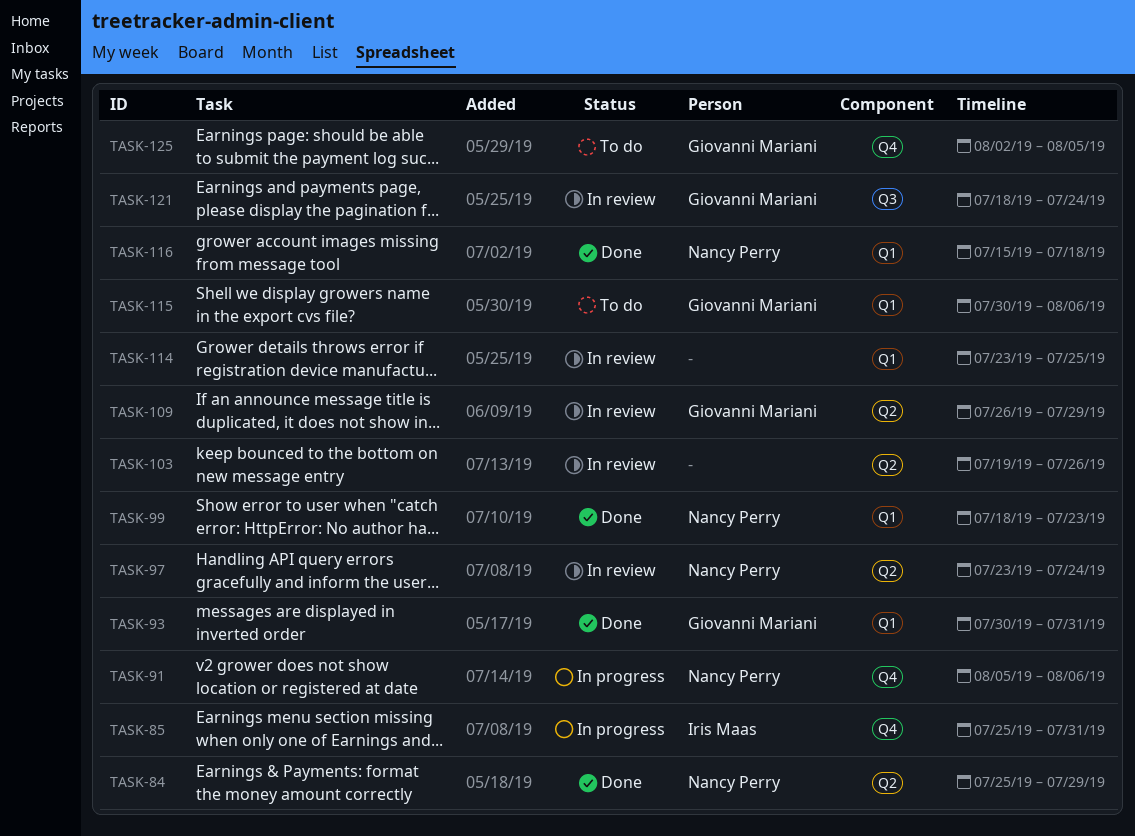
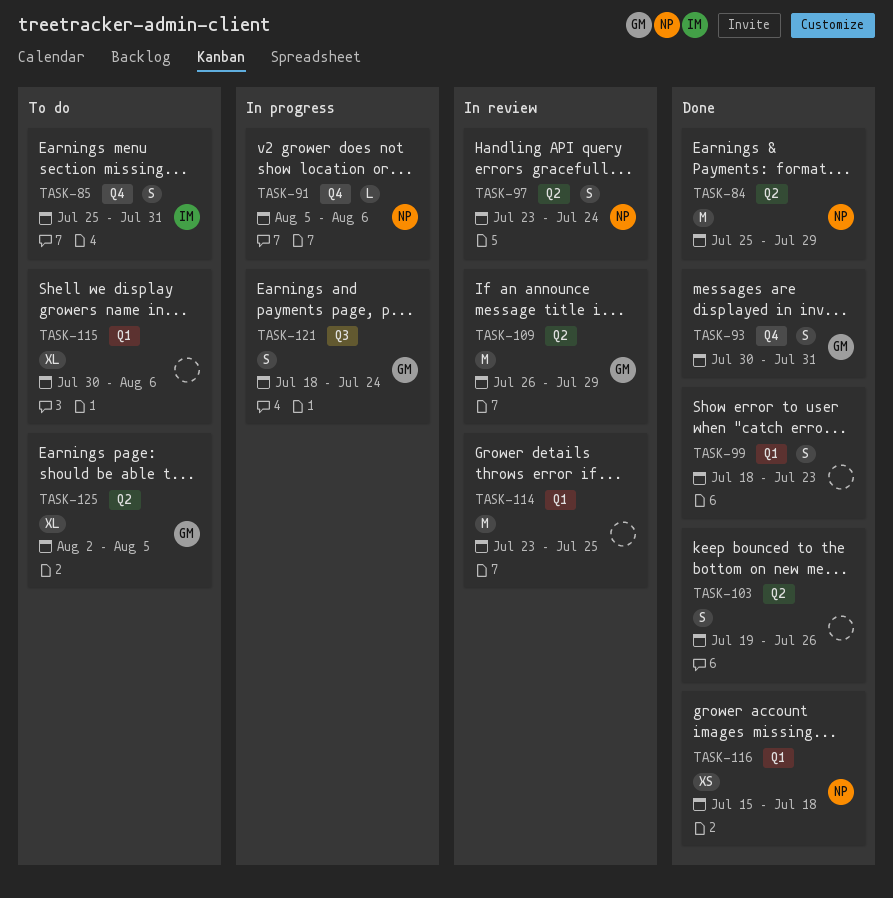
TASK-85, status: In progress -> To do
TASK-93, label: Q1 -> Q4
TASK-99, owner: Nancy Perry -> none
TASK-103, status: In review -> Done
TASK-115, owner: Giovanni Mariani -> none
TASK-121, status: In review -> In progress
TASK-125, label: Q4 -> Q2

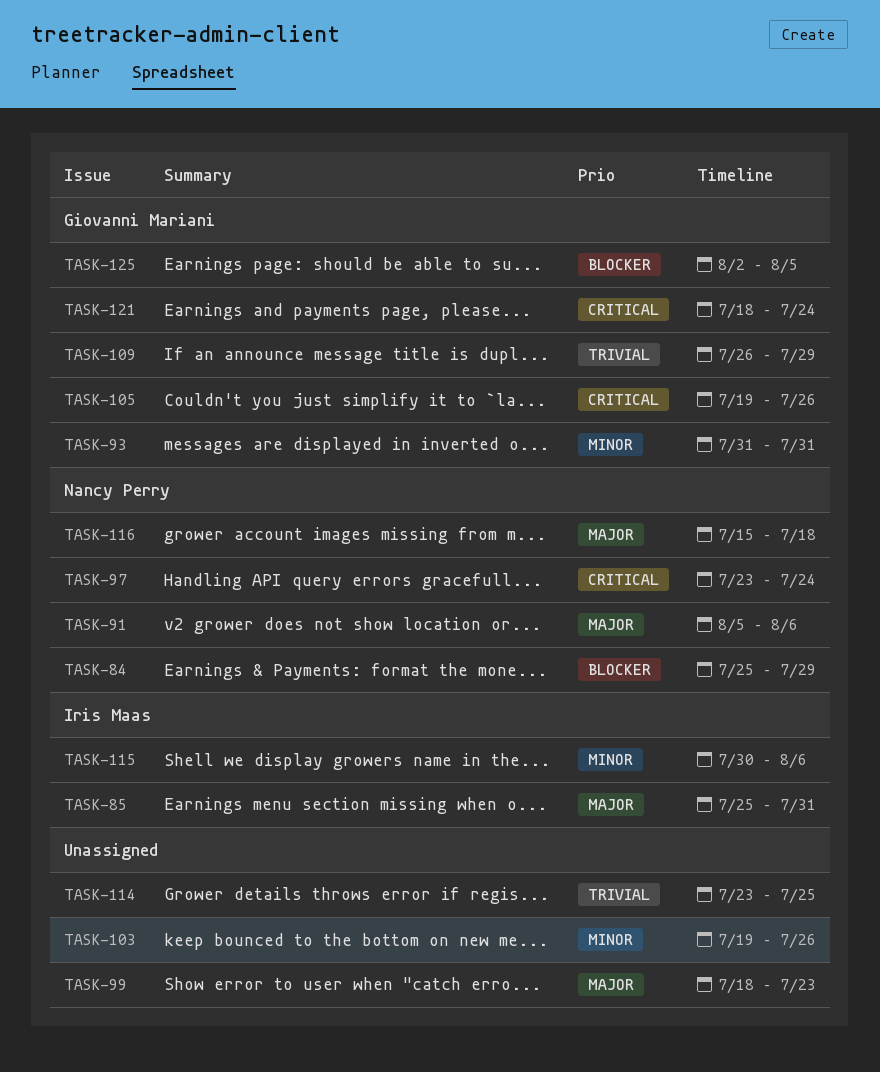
TASK-93, start: Jul 30 -> Jul 31
TASK-105: none -> present
TASK-115, owner: none -> Iris Maas

